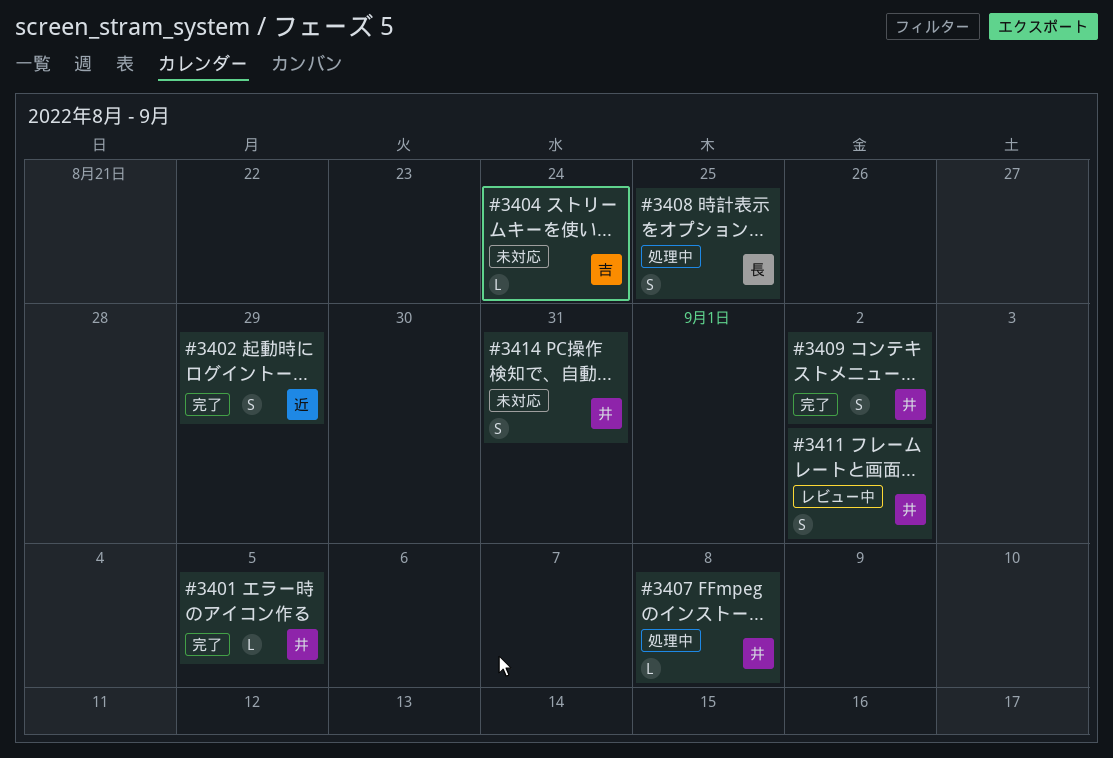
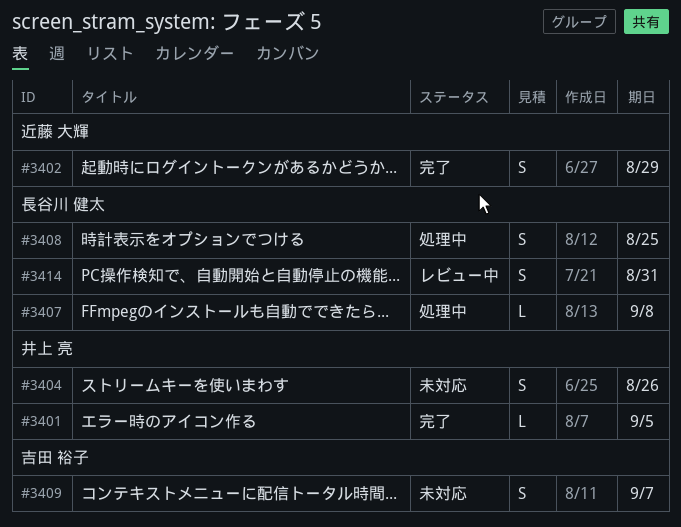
#3404, owner: 吉田 裕子 -> 井上 亮
#3404, estimate: L -> S
#3404, due: Aug 24 -> Aug 26
#3407, owner: 井上 亮 -> 長谷川 健太
#3409, status: 完了 -> 未対応
#3409, owner: 井上 亮 -> 吉田 裕子
#3409, due: Sep 2 -> Sep 7
#3411: present -> none
#3414, status: 未対応 -> レビュー中
#3414, owner: 井上 亮 -> 長谷川 健太

